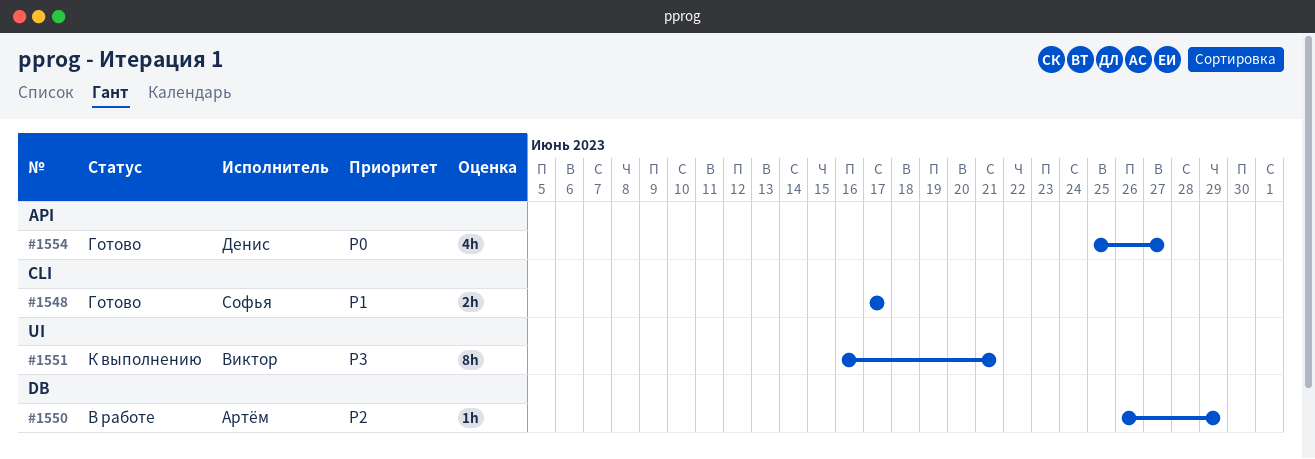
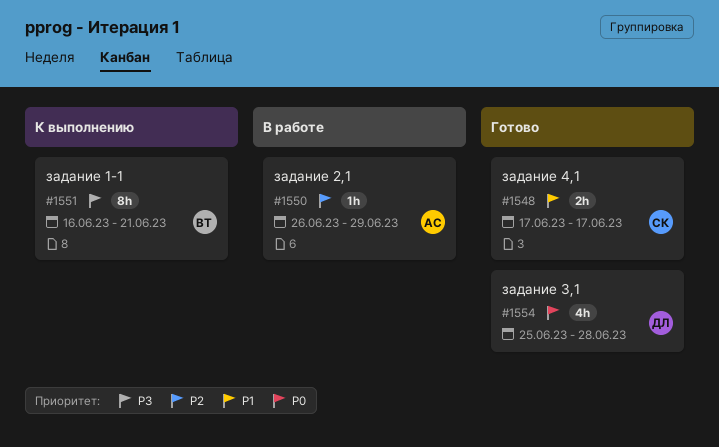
#1554, due: Jun 27 -> Jun 28

